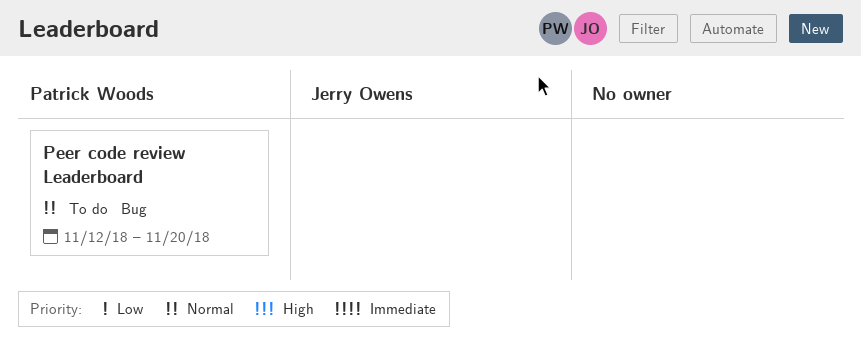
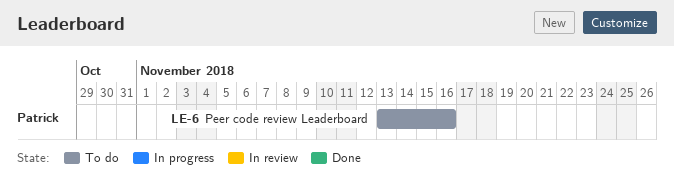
Peer code review Leaderboard, start: Nov 12 -> Nov 13
Peer code review Leaderboard, due: Nov 20 -> Nov 16

